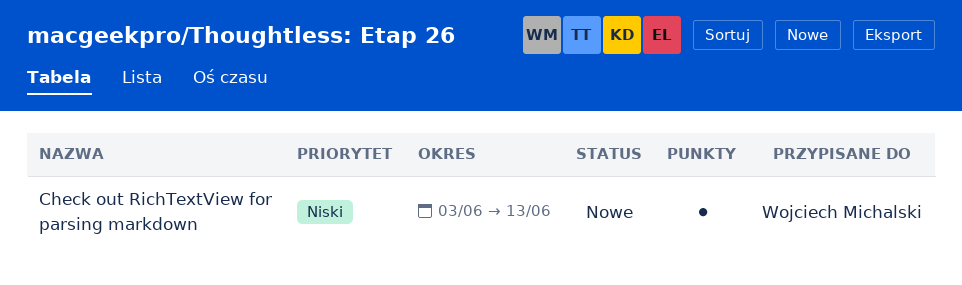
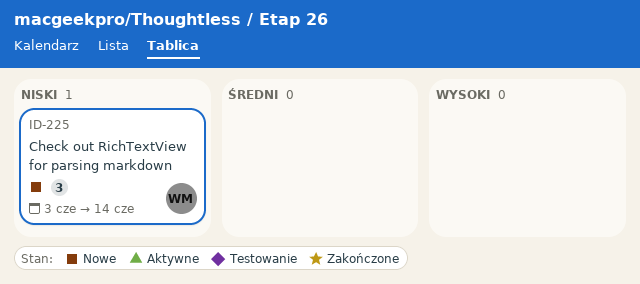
Check out RichTextView for parsing markdown, estimate: 1 -> 3
Check out RichTextView for parsing markdown, due: Jun 13 -> Jun 14

